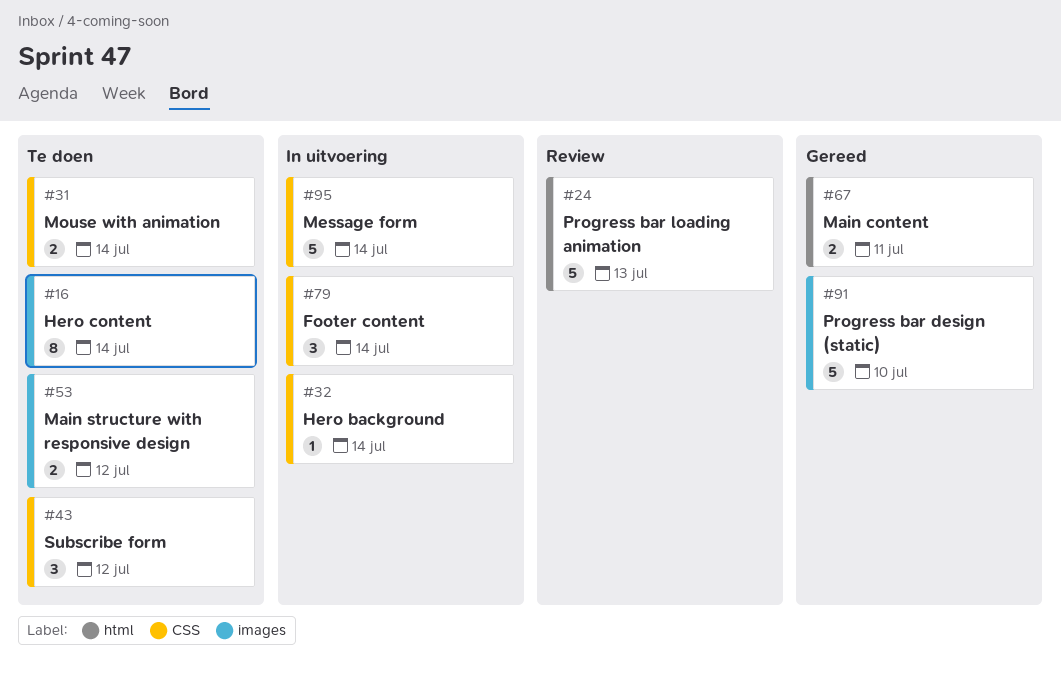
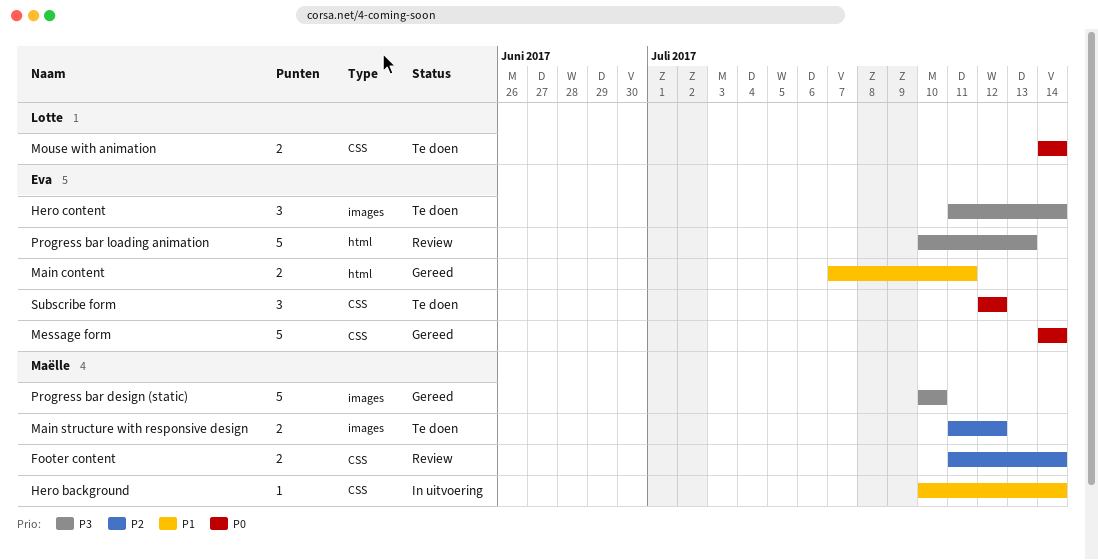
Footer content, status: In uitvoering -> Review
Footer content, estimate: 3 -> 2
Hero content, estimate: 8 -> 3
Message form, status: In uitvoering -> Gereed

